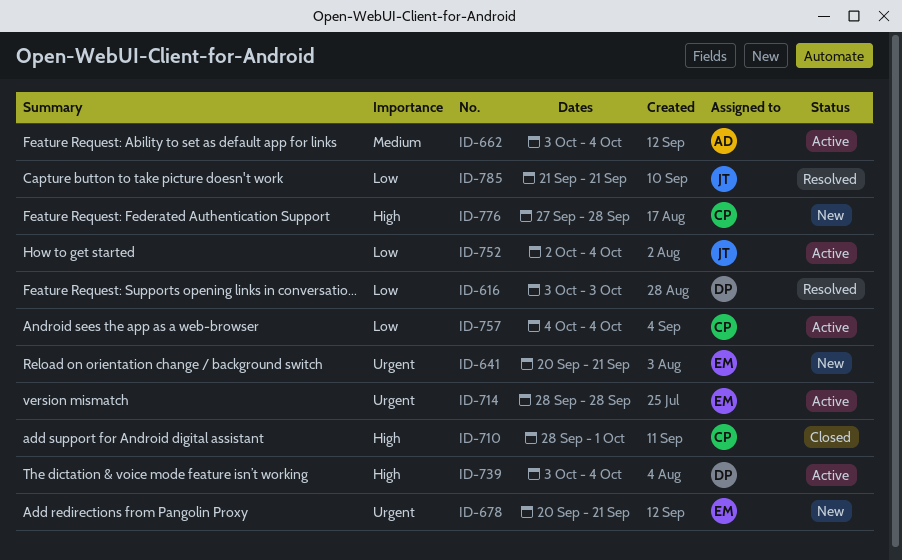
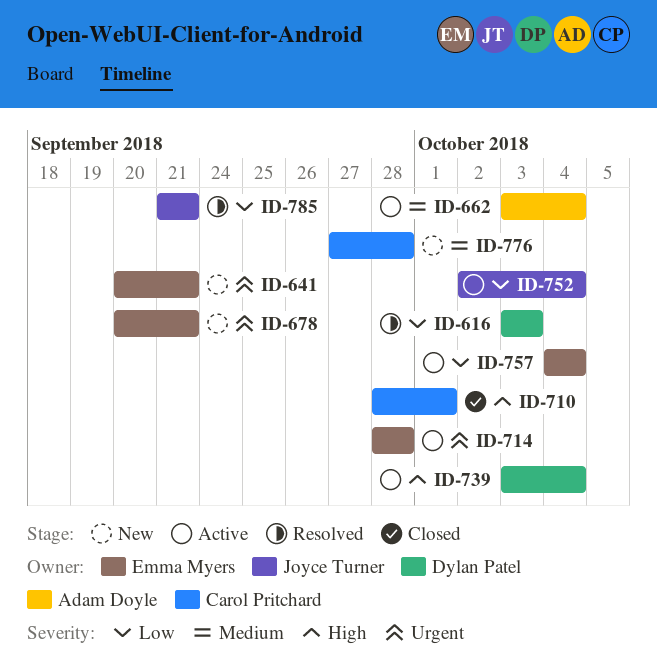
ID-757, owner: Carol Pritchard -> Emma Myers
ID-776, priority: High -> Medium

